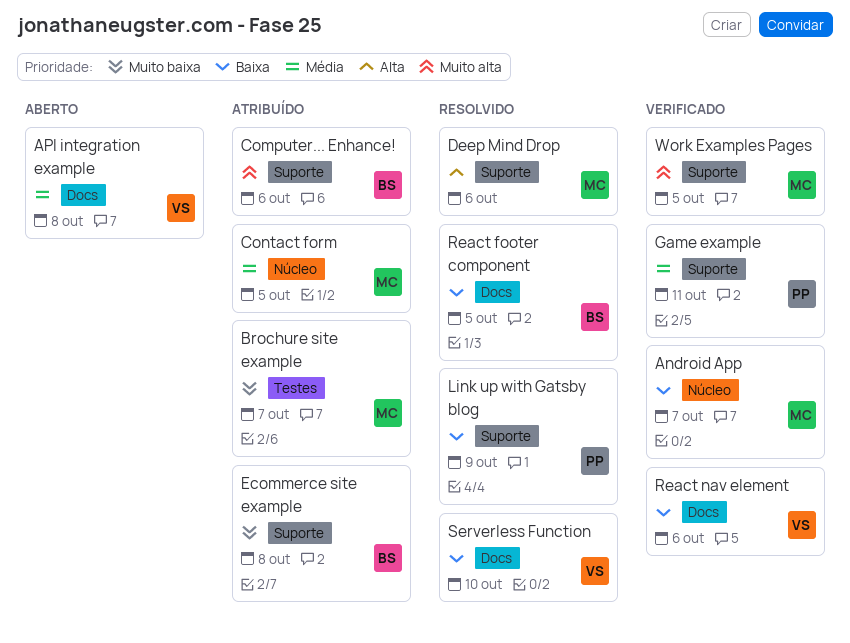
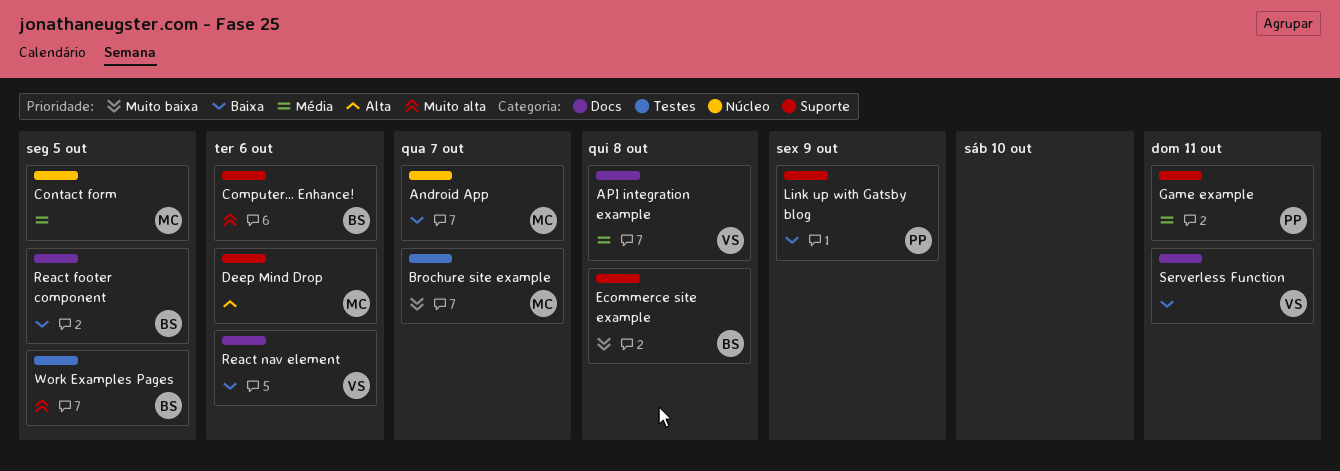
Serverless Function, due: Oct 10 -> Oct 11
Work Examples Pages, owner: MC -> BS
Work Examples Pages, label: Suporte -> Testes

